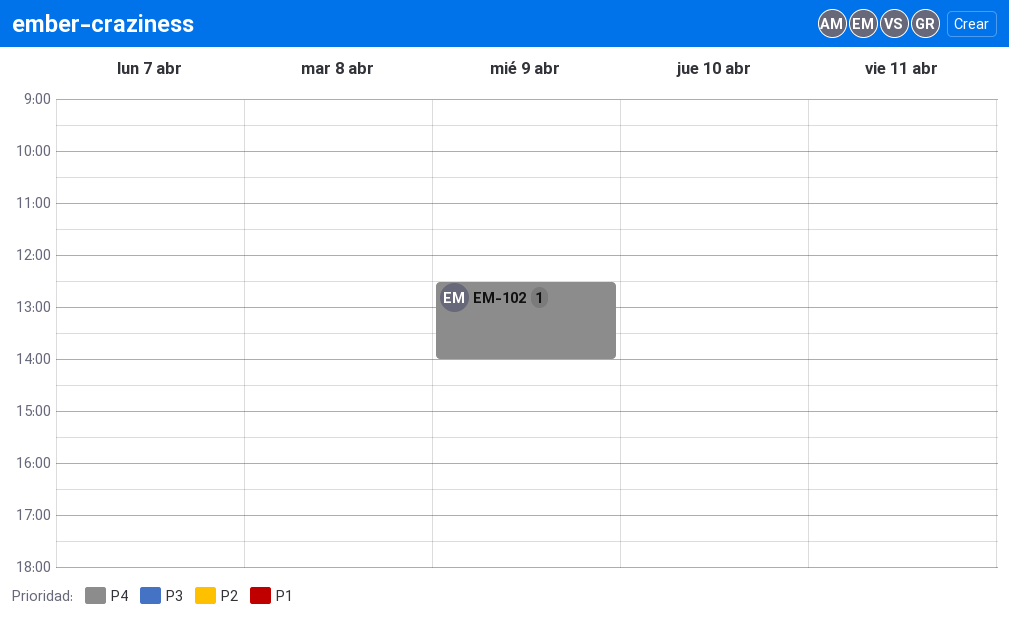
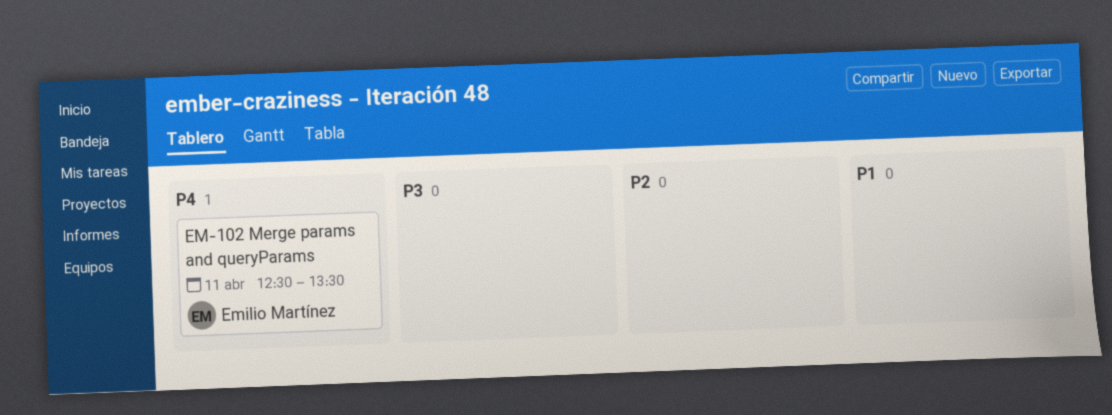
EM-102, day: Apr 9 -> Apr 11
EM-102, ends: 14:00 -> 13:30

